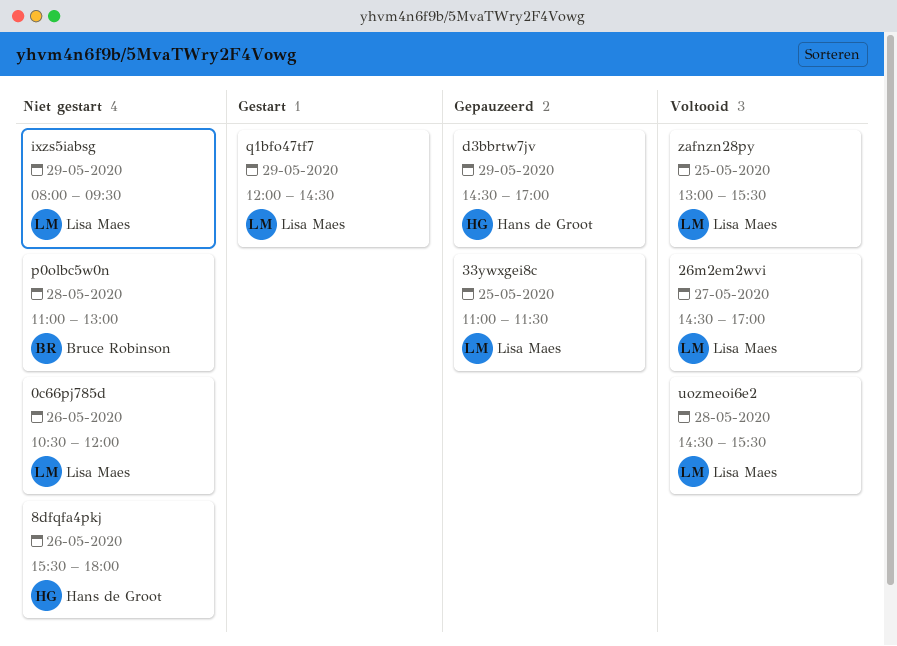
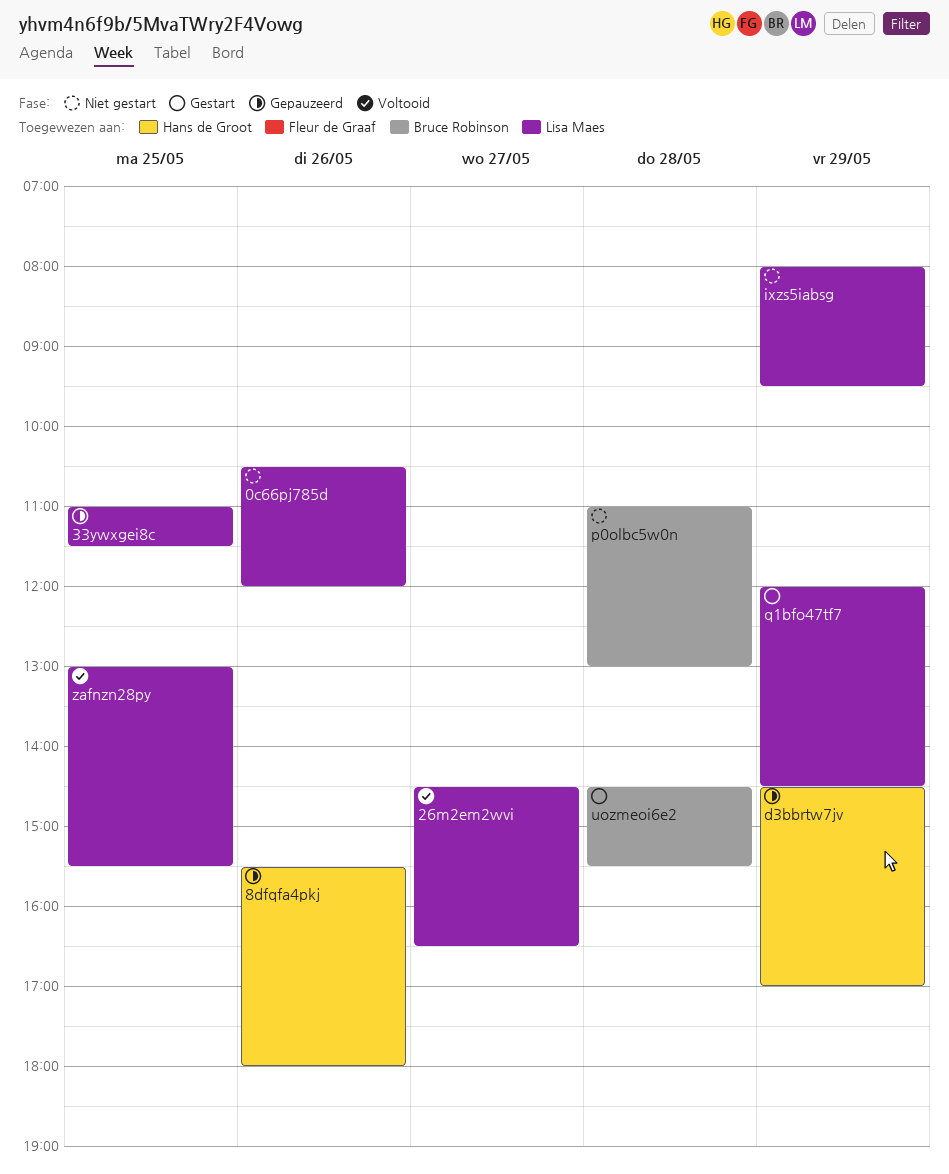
26m2em2wvi, ends: 17:00 -> 16:30
8dfqfa4pkj, status: Niet gestart -> Gepauzeerd
uozmeoi6e2, status: Voltooid -> Gestart
uozmeoi6e2, owner: Lisa Maes -> Bruce Robinson

